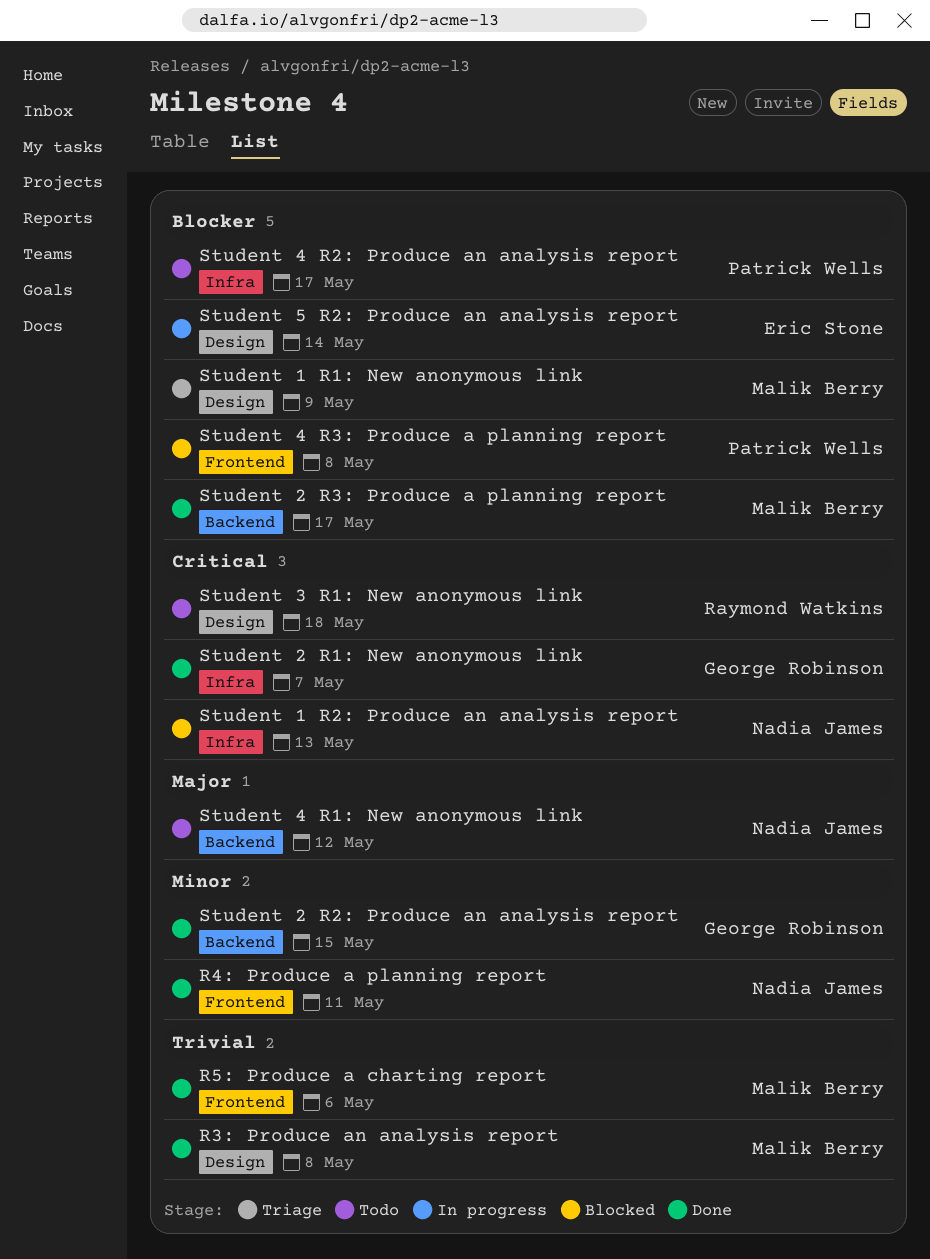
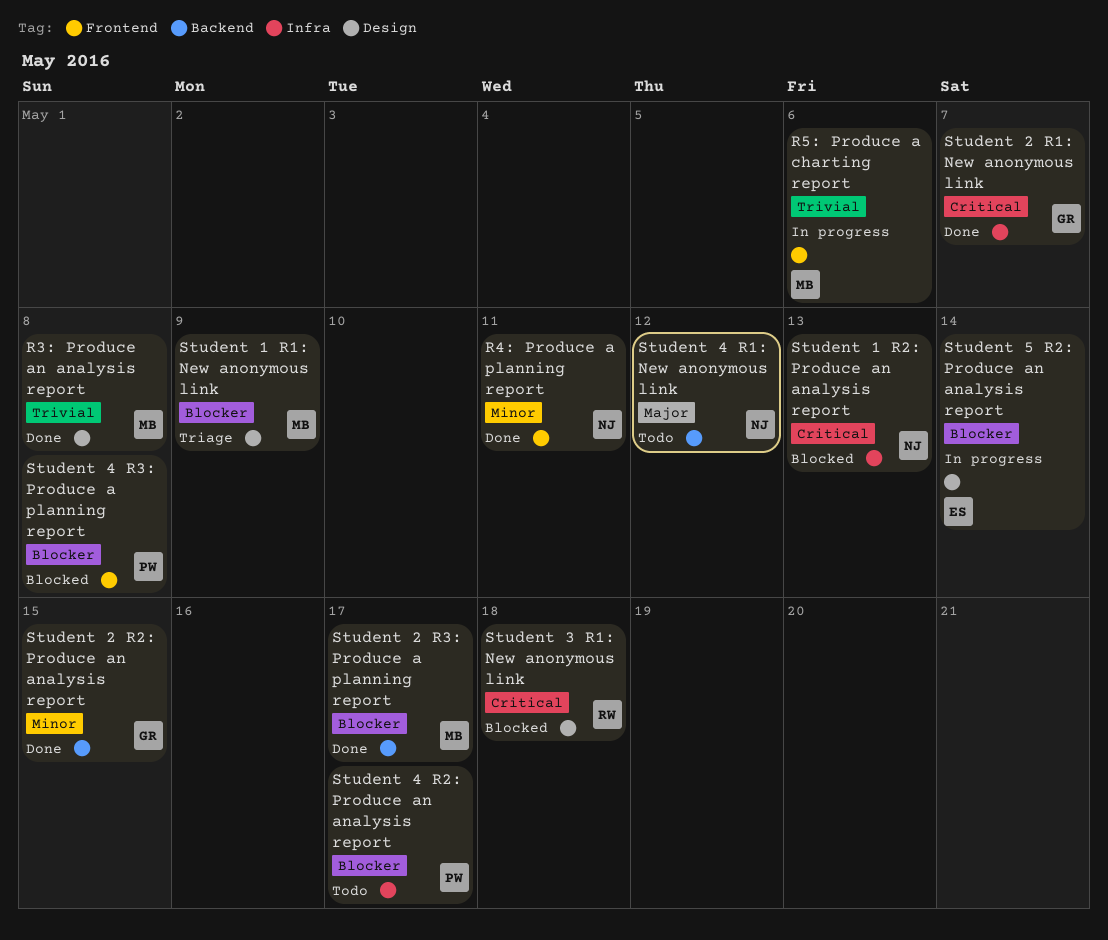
R5: Produce a charting report, status: Done -> In progress
Student 3 R1: New anonymous link, status: Todo -> Blocked

